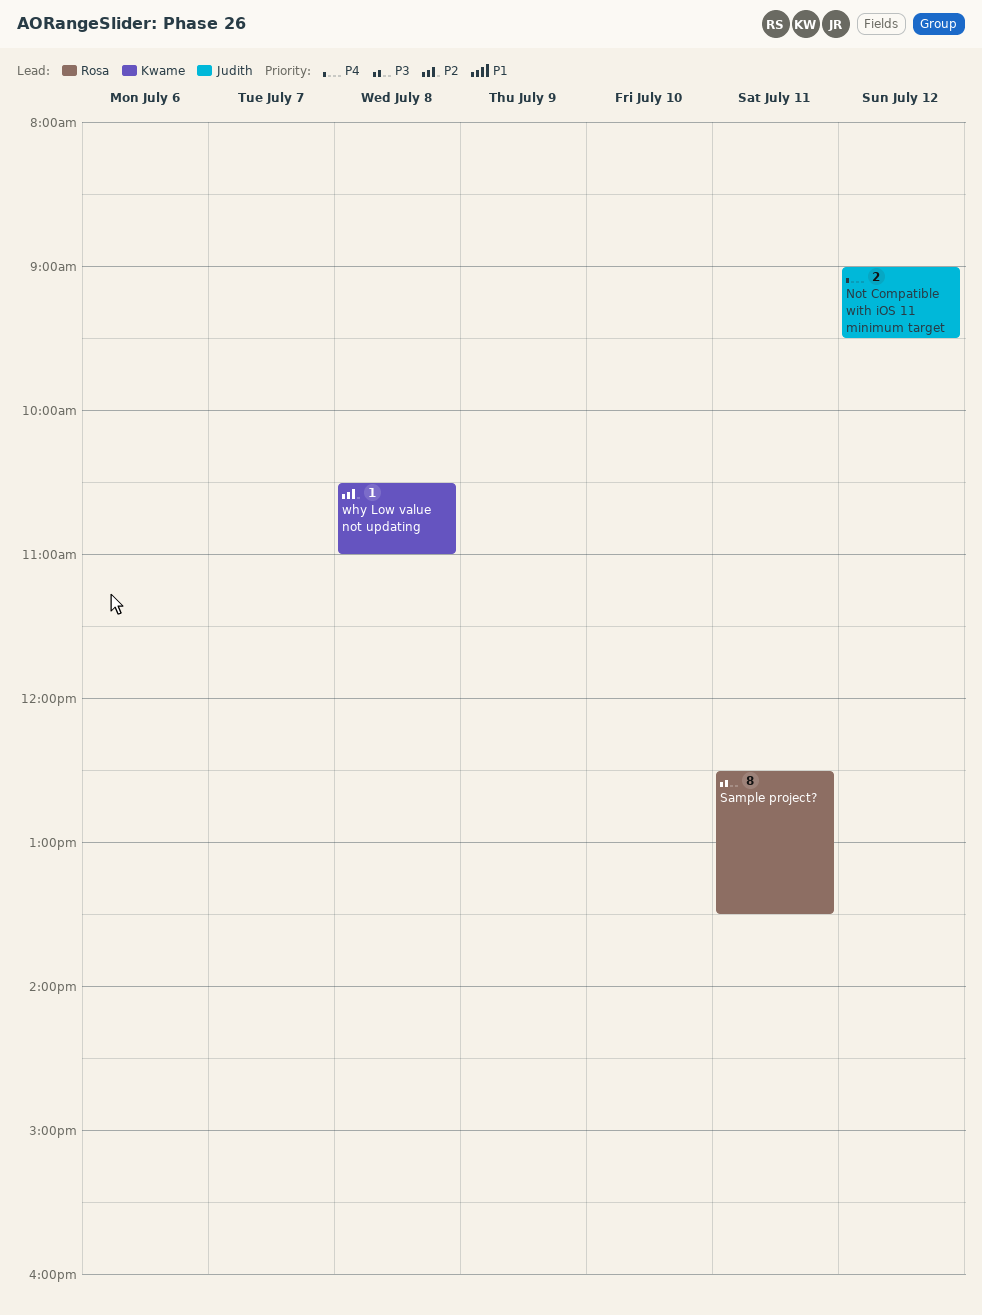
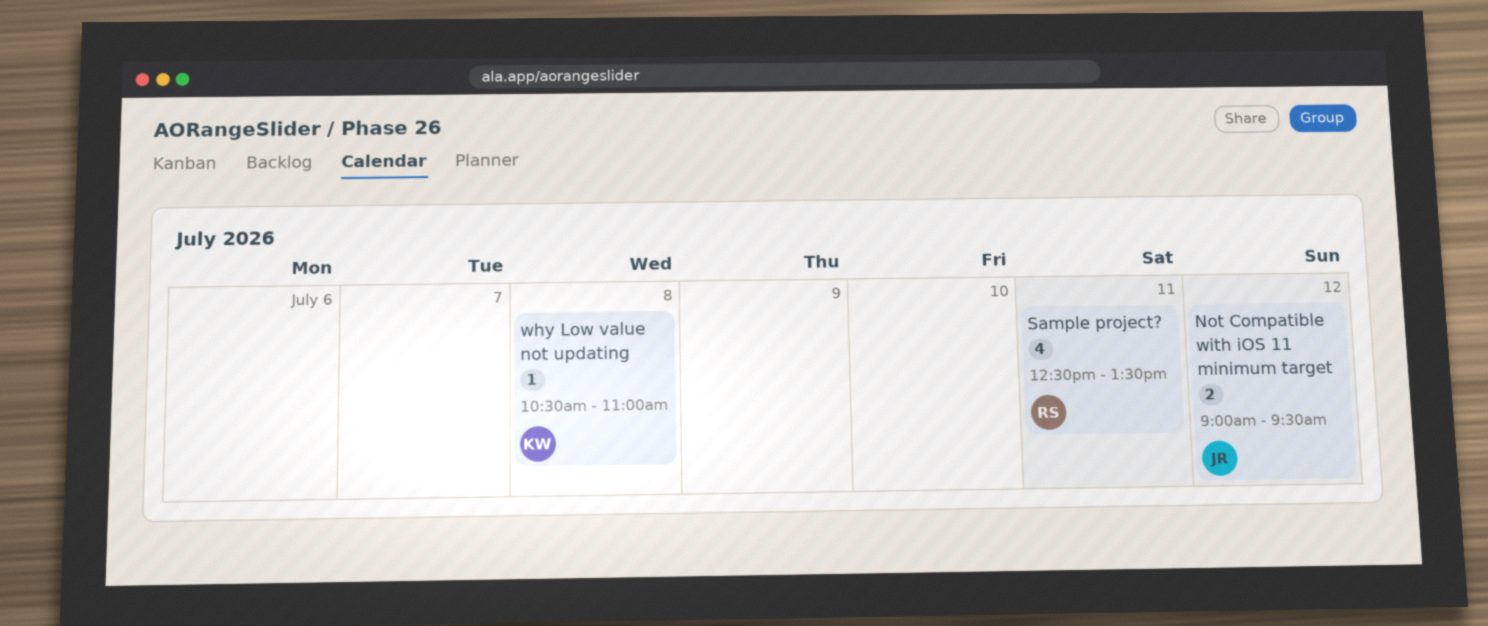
Sample project?, estimate: 8 -> 4

